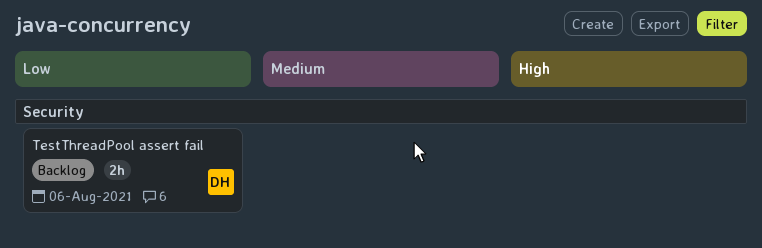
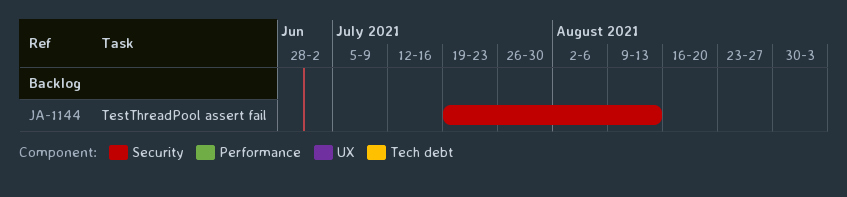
TestThreadPool assert fail, due: Aug 6 -> Aug 13

